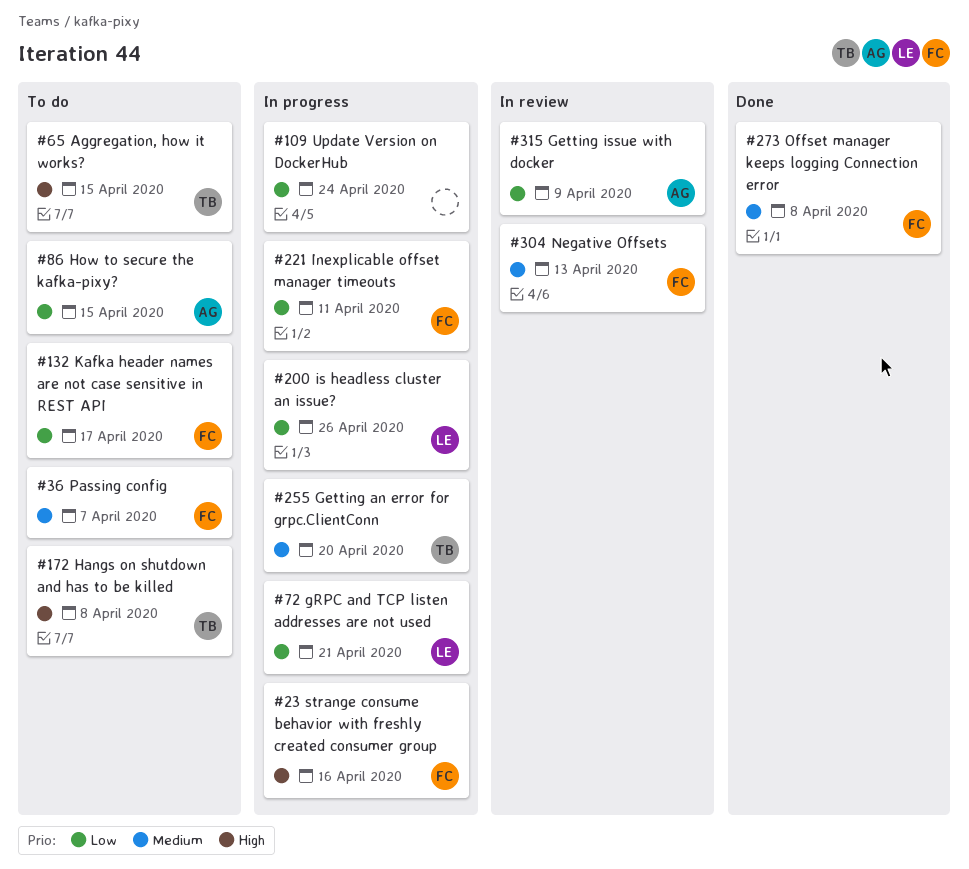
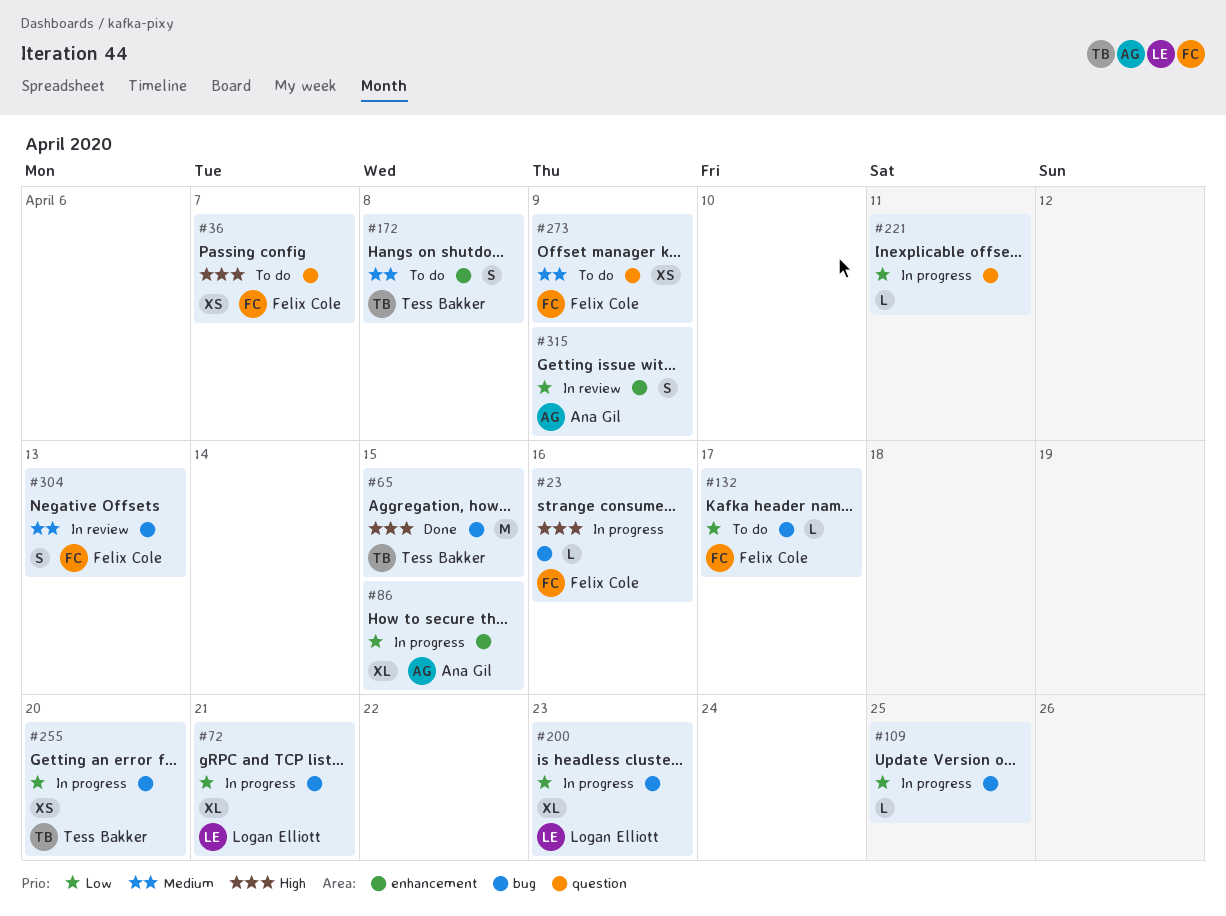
#36, priority: Medium -> High
#65, status: To do -> Done
#86, status: To do -> In progress
#109, due: Apr 24 -> Apr 25
#172, priority: High -> Medium
#200, due: Apr 26 -> Apr 23
#221, owner: Felix Cole -> none
#255, priority: Medium -> Low
#273, status: Done -> To do
#273, due: Apr 8 -> Apr 9

